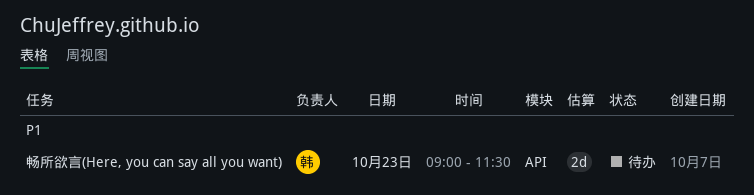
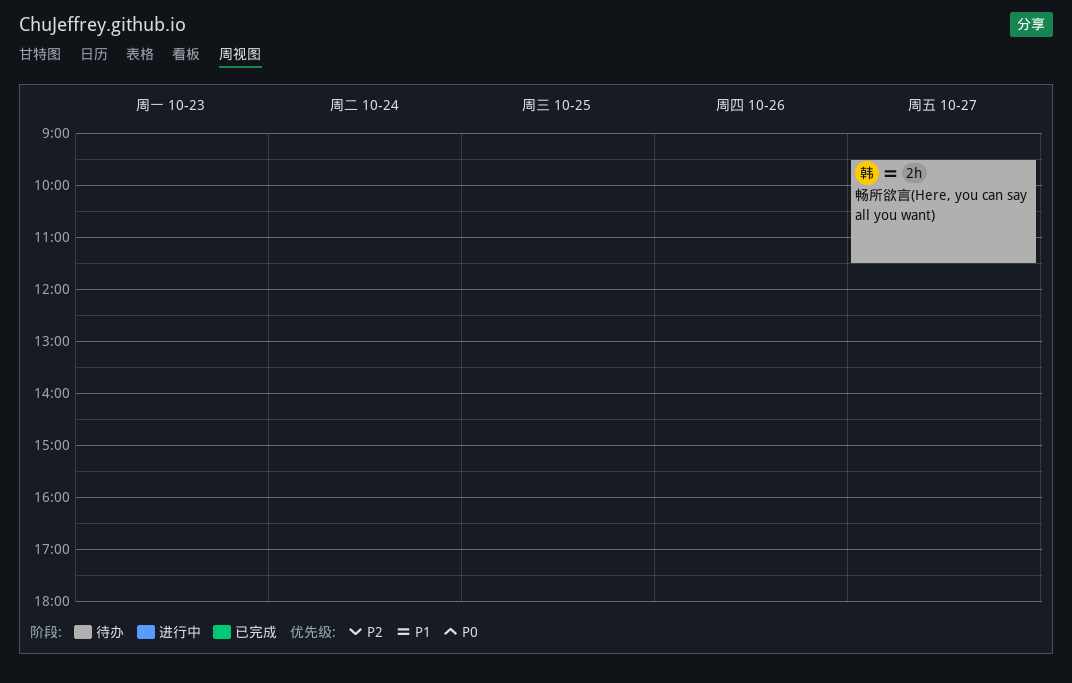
畅所欲言(Here, you can say all you want), estimate: 2d -> 2h
畅所欲言(Here, you can say all you want), day: Oct 23 -> Oct 27
畅所欲言(Here, you can say all you want), begins: 09:00 -> 09:30

